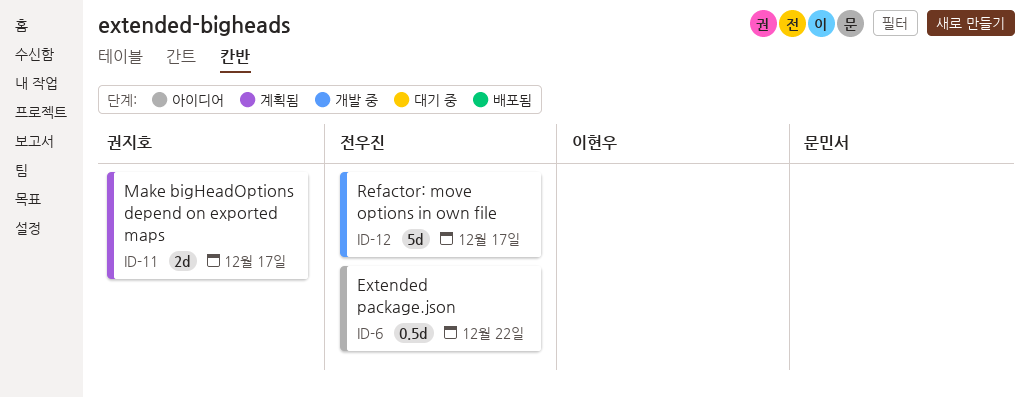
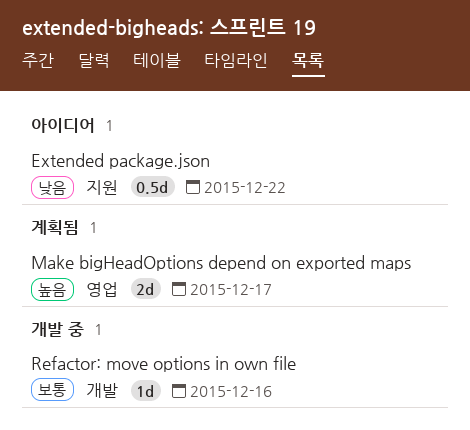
Refactor: move options in own file, estimate: 5d -> 1d
Refactor: move options in own file, due: Dec 17 -> Dec 16

